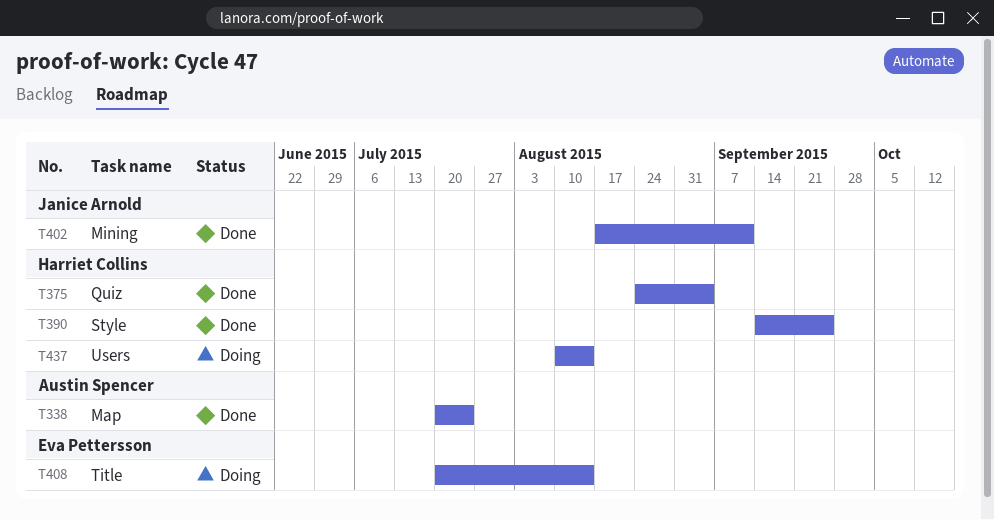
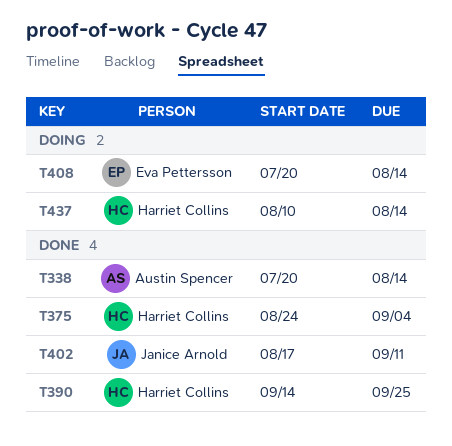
T338, due: Jul 24 -> Aug 14

